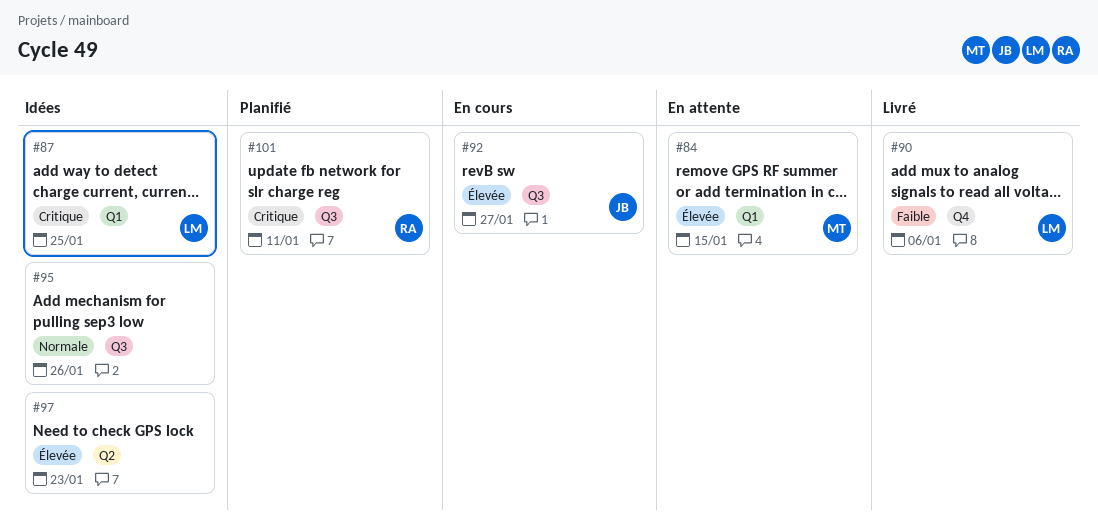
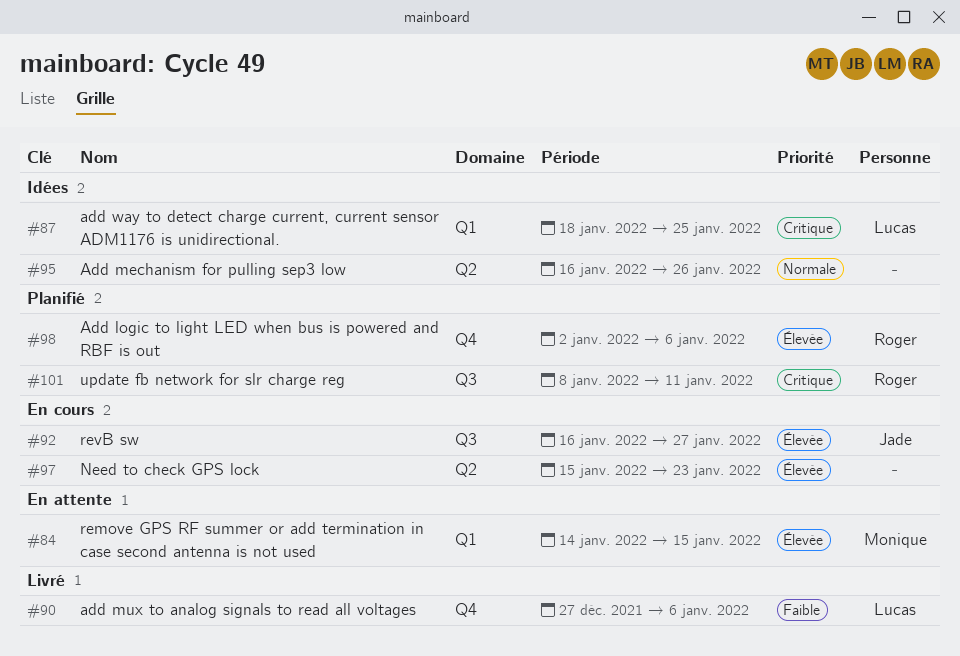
#95, label: Q3 -> Q2
#97, status: Idées -> En cours
#98: none -> present

